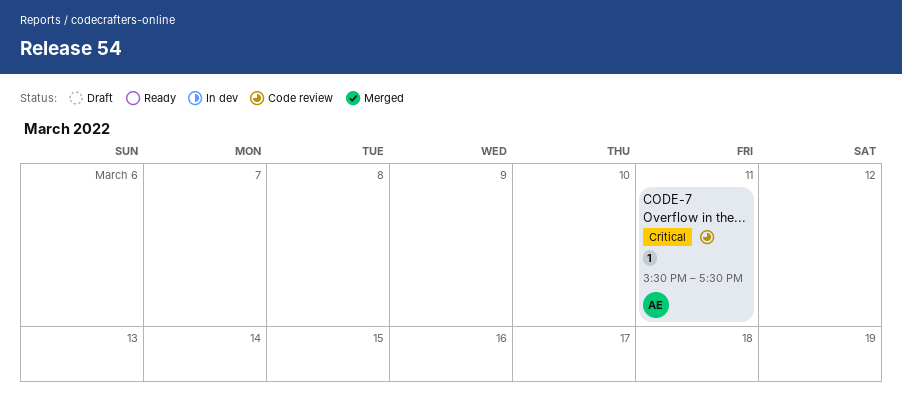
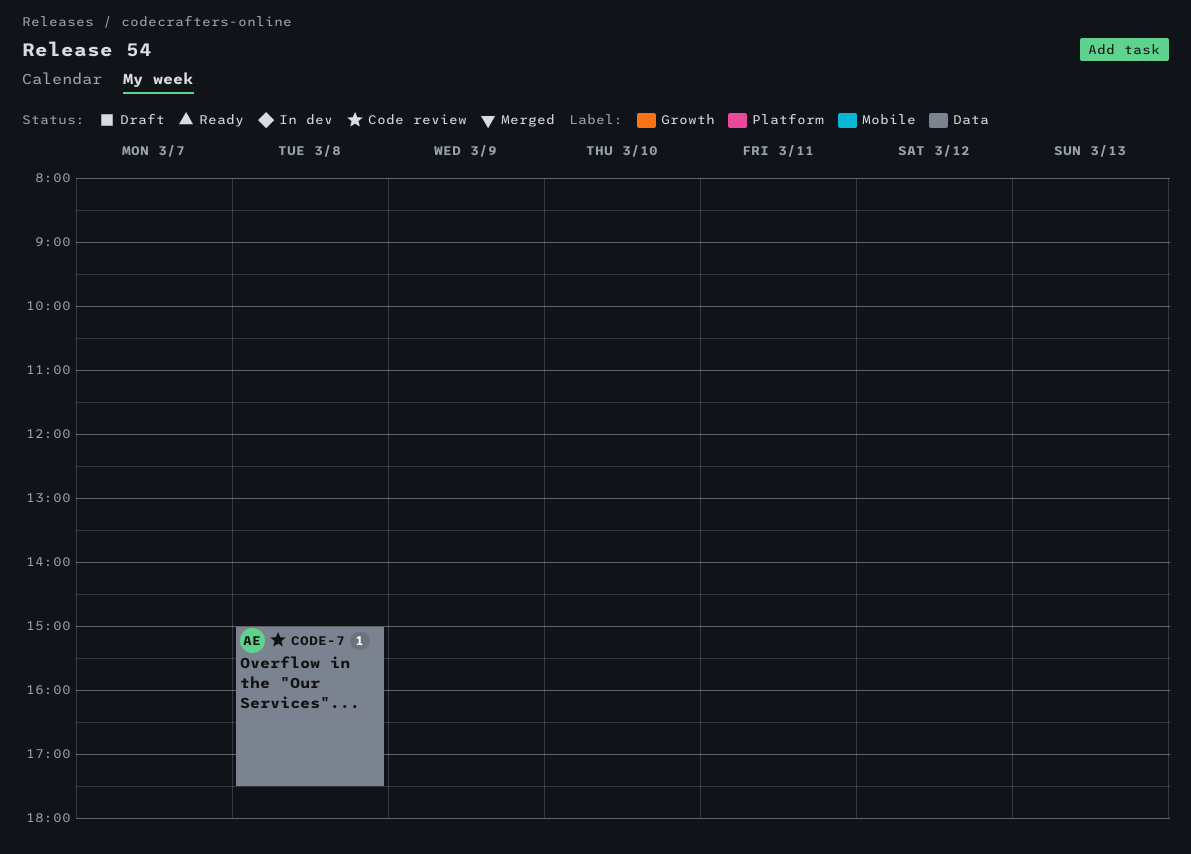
CODE-7, day: Mar 11 -> Mar 8
CODE-7, begins: 15:30 -> 15:00

